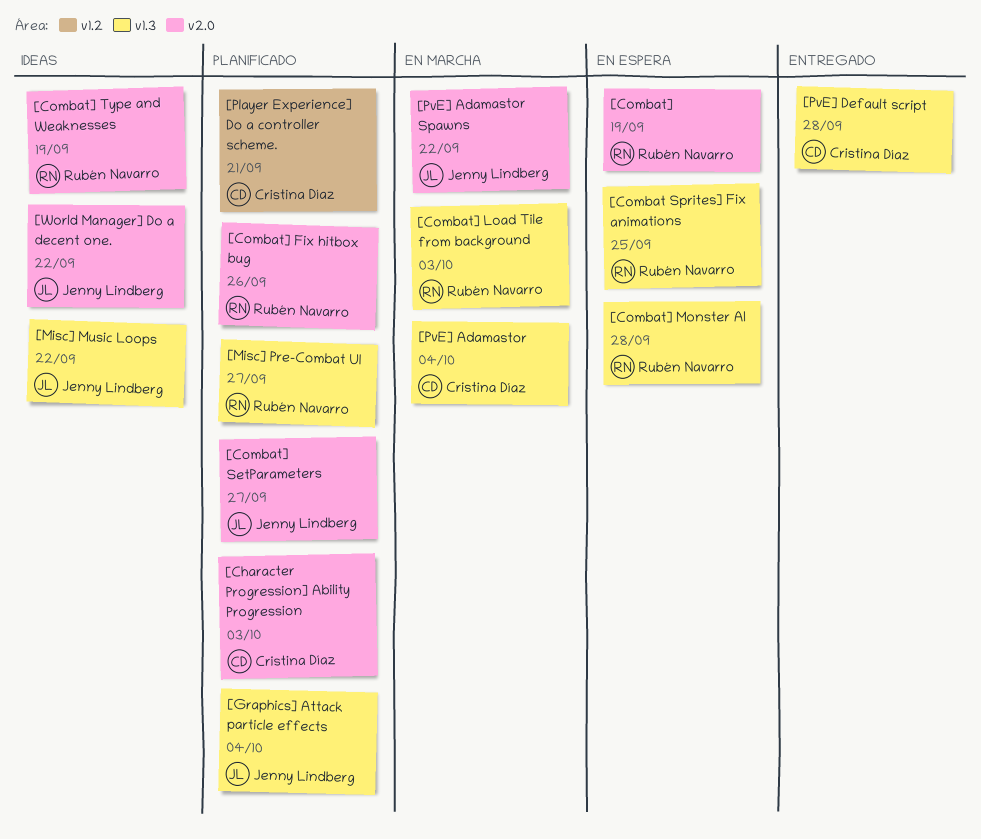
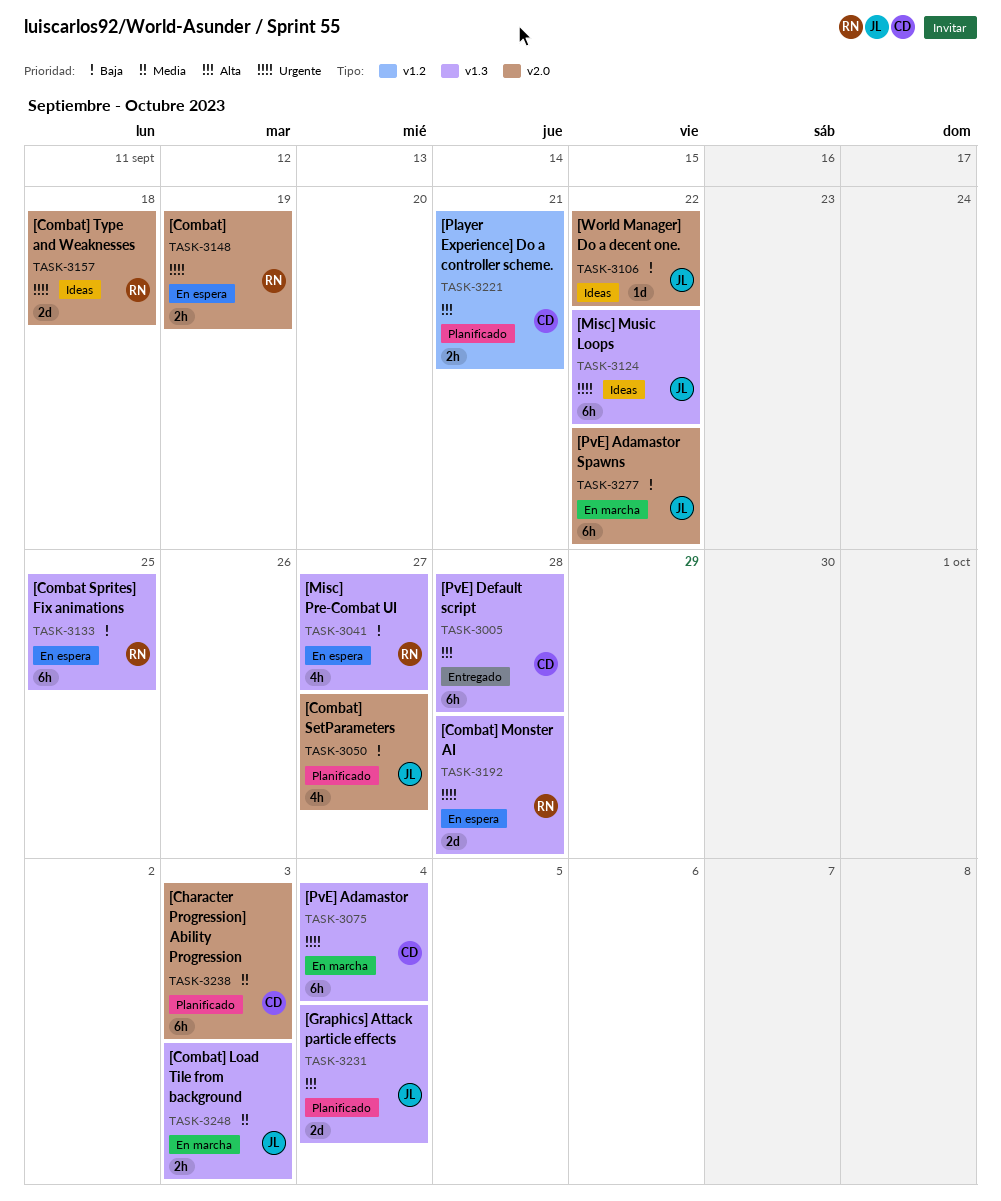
[Combat] Fix hitbox bug: present -> none
[Combat] Load Tile from background, owner: Rubén Navarro -> Jenny Lindberg
[Combat] Type and Weaknesses, due: Sep 19 -> Sep 18
[Misc] Pre-Combat UI, status: Planificado -> En espera

